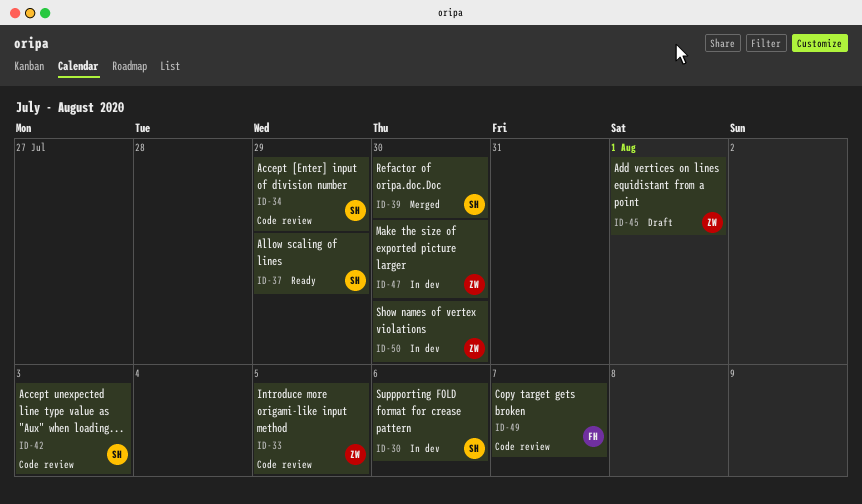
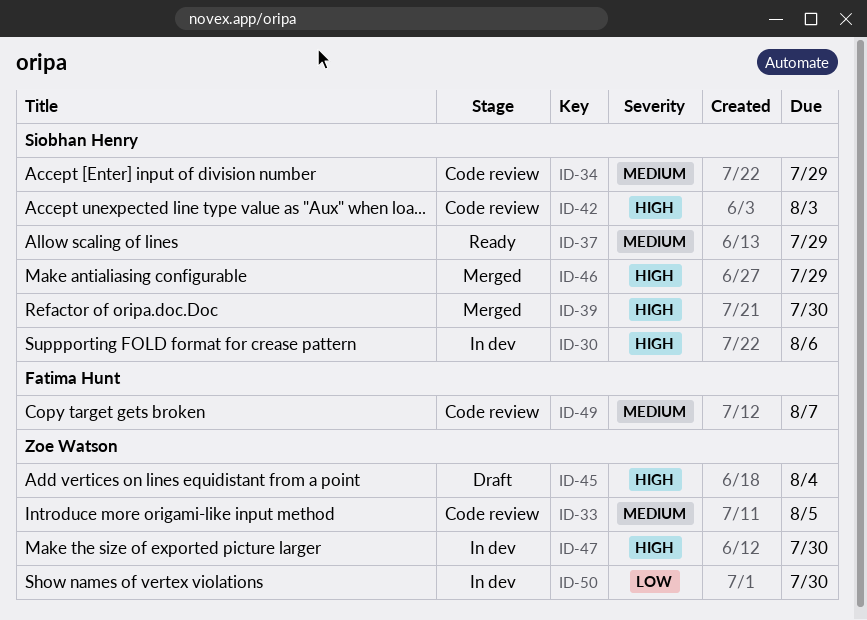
ID-45, due: Aug 1 -> Aug 4
ID-46: none -> present

